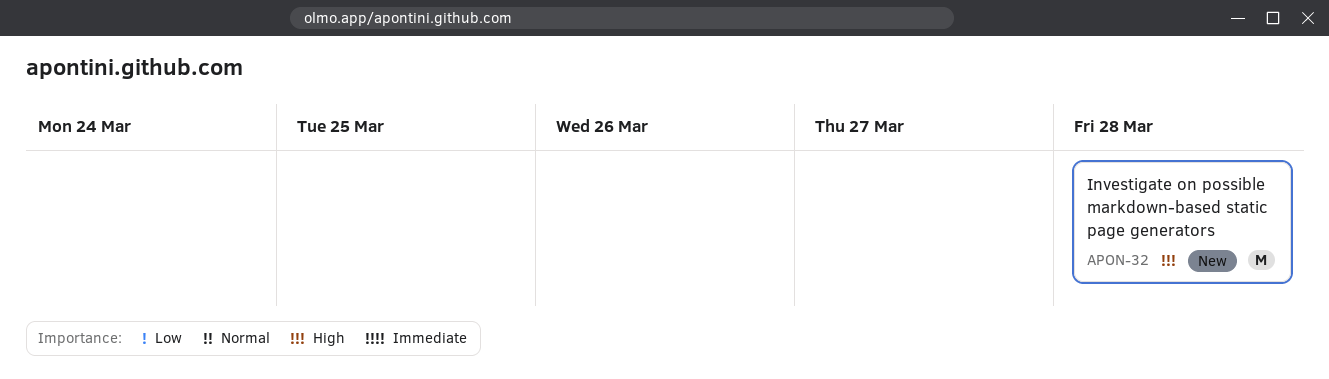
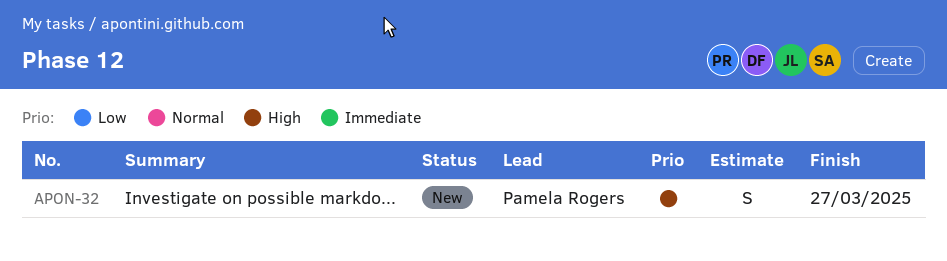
APON-32, estimate: M -> S
APON-32, due: Mar 28 -> Mar 27

